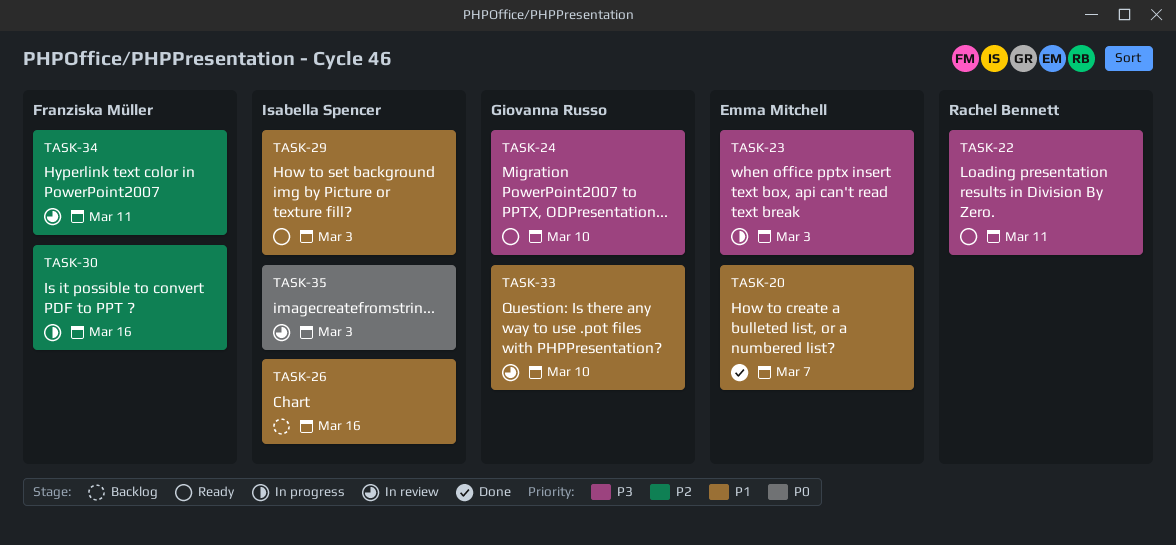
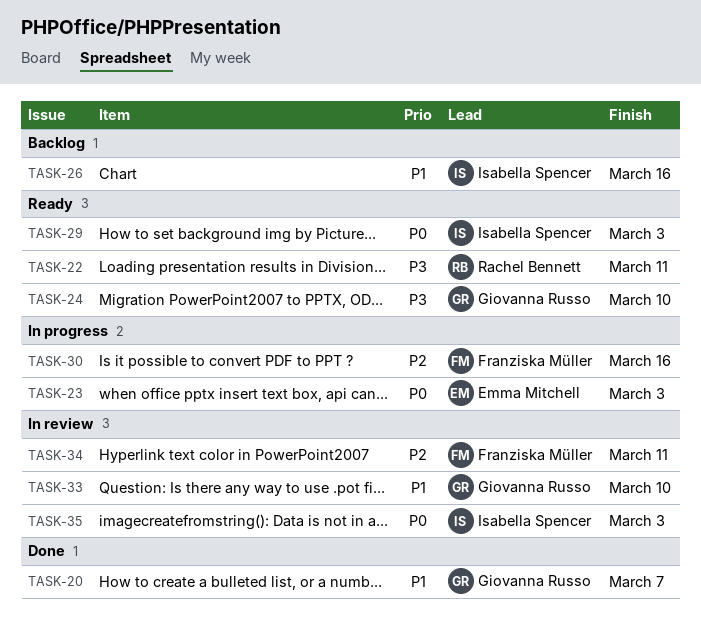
TASK-20, owner: Emma Mitchell -> Giovanna Russo
TASK-23, priority: P3 -> P0
TASK-29, priority: P1 -> P0

